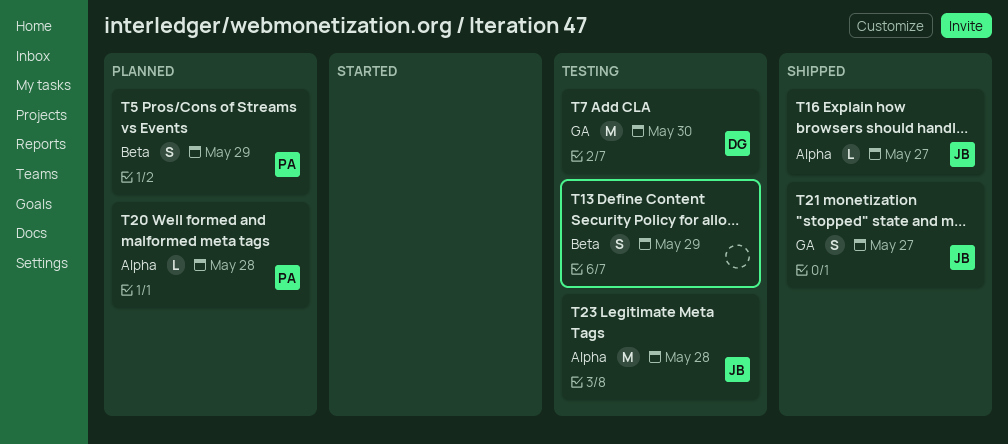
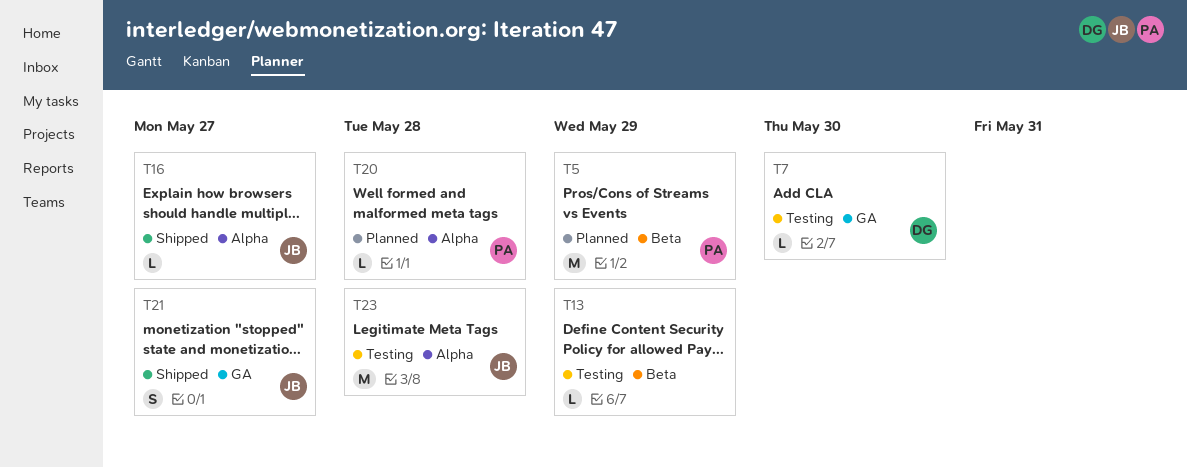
T5, estimate: S -> M
T7, estimate: M -> L
T13, estimate: S -> L

